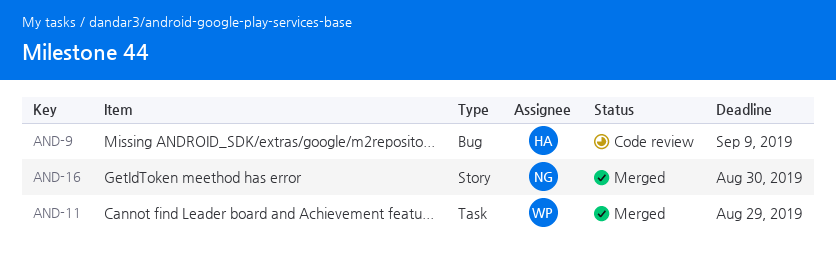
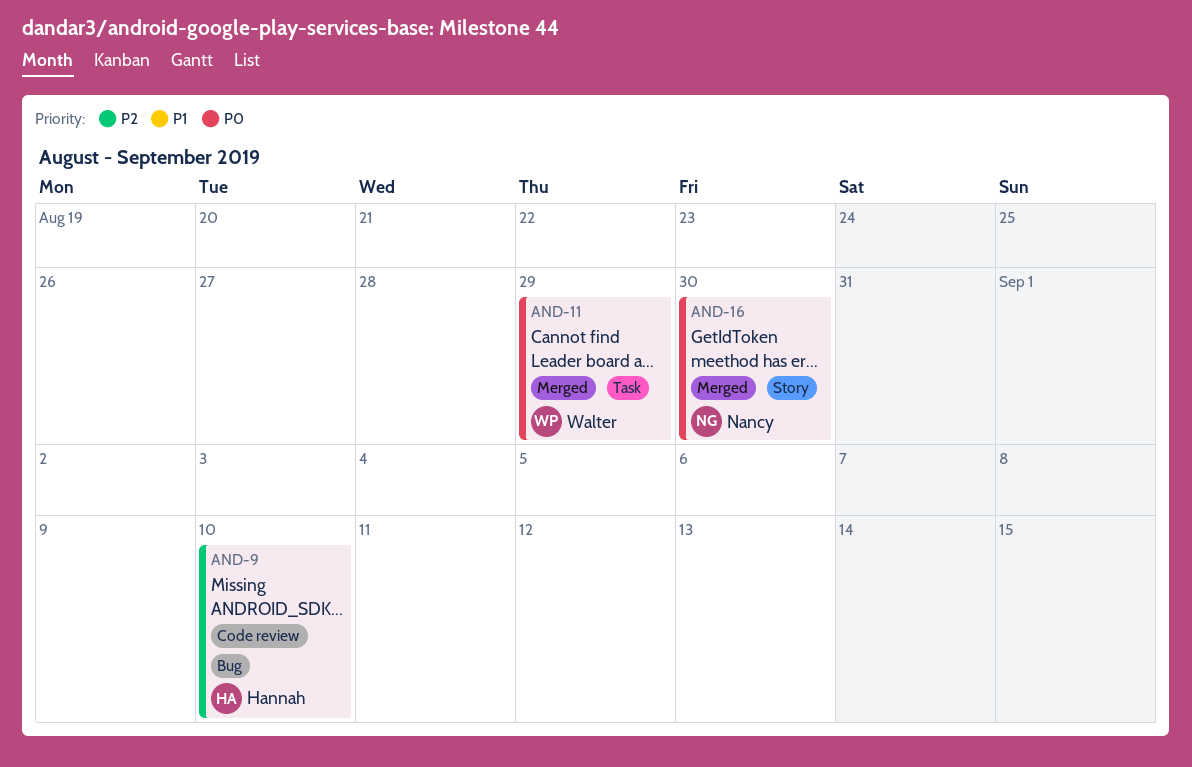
AND-9, due: Sep 9 -> Sep 10

